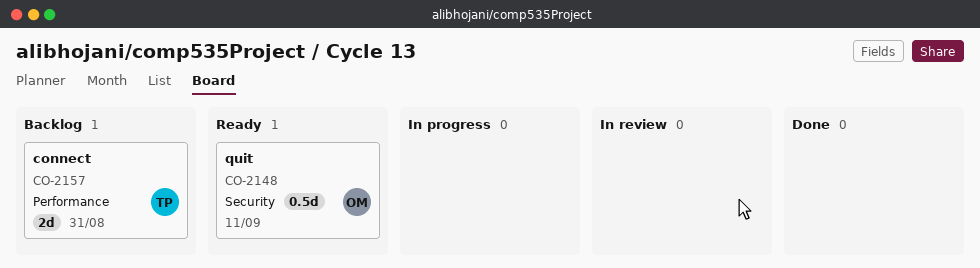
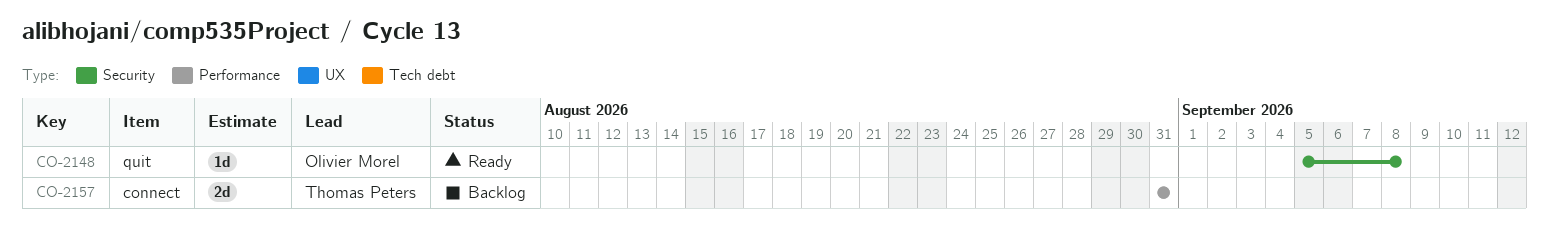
CO-2148, estimate: 0.5d -> 1d
CO-2148, due: Sep 11 -> Sep 8

